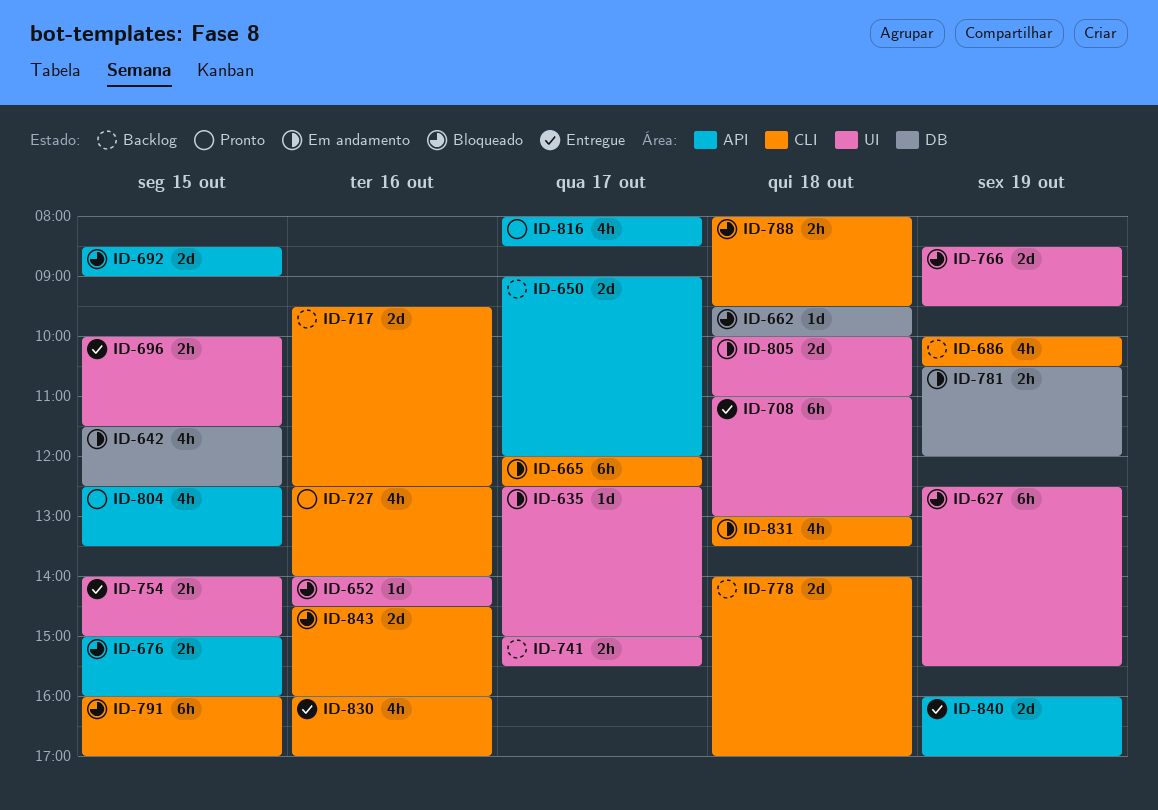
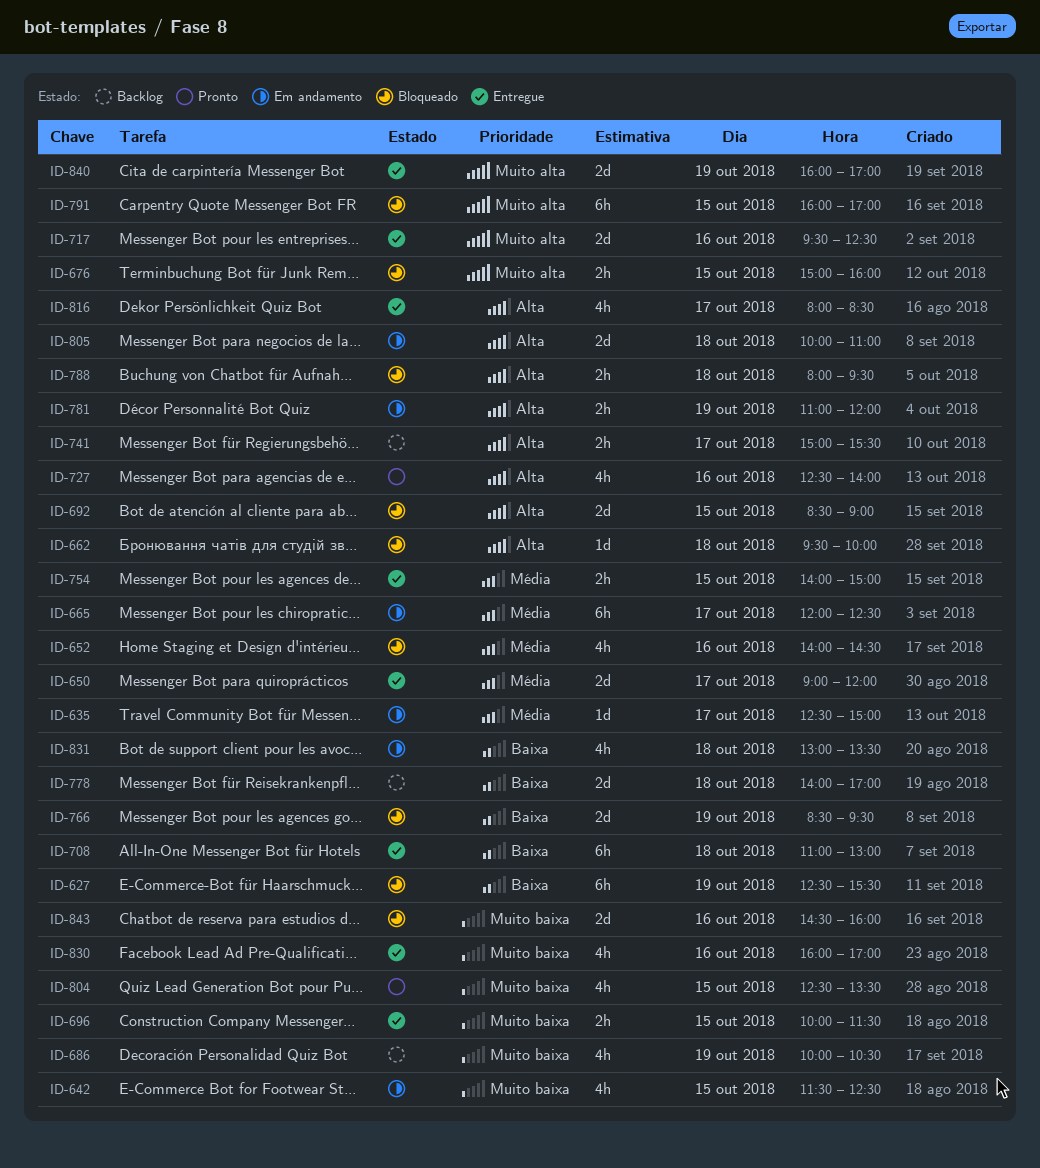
ID-650, status: Backlog -> Entregue
ID-652, estimate: 1d -> 4h
ID-717, status: Backlog -> Entregue
ID-781, begins: 10:30 -> 11:00
ID-816, status: Pronto -> Entregue

